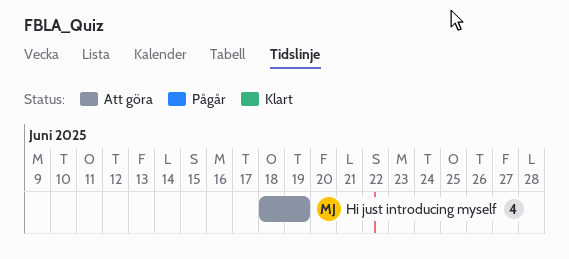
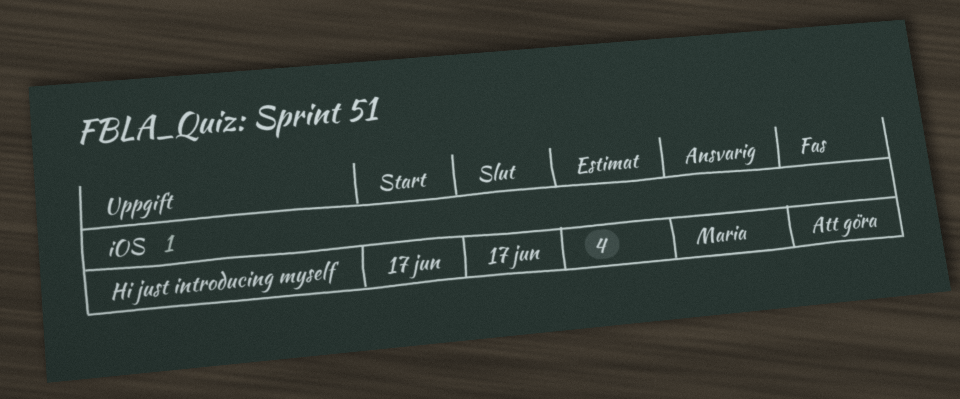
Hi just introducing myself, start: Jun 18 -> Jun 17
Hi just introducing myself, due: Jun 19 -> Jun 17

